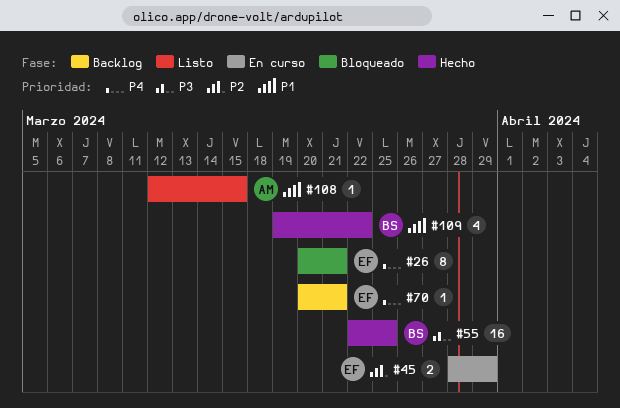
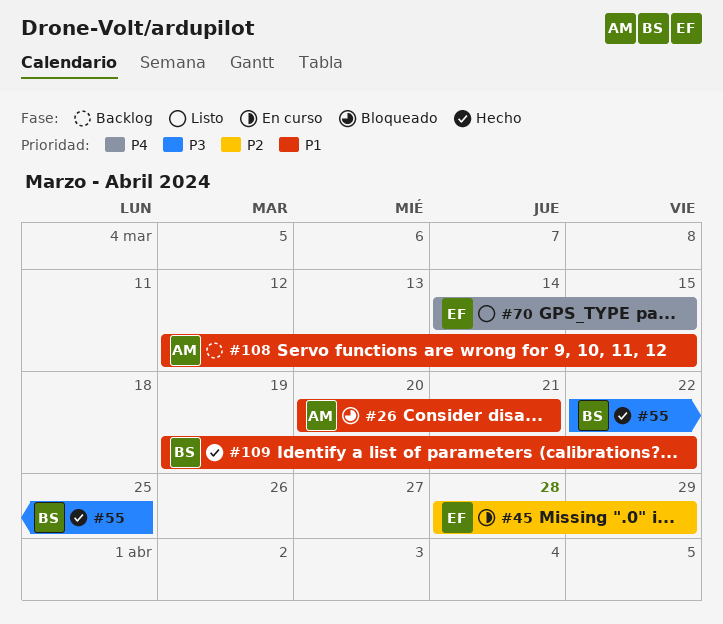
#26, owner: EF -> AM
#26, priority: P4 -> P1
#70, status: Backlog -> Listo
#70, start: Mar 20 -> Mar 14
#70, due: Mar 21 -> Mar 15
#108, status: Listo -> Backlog

